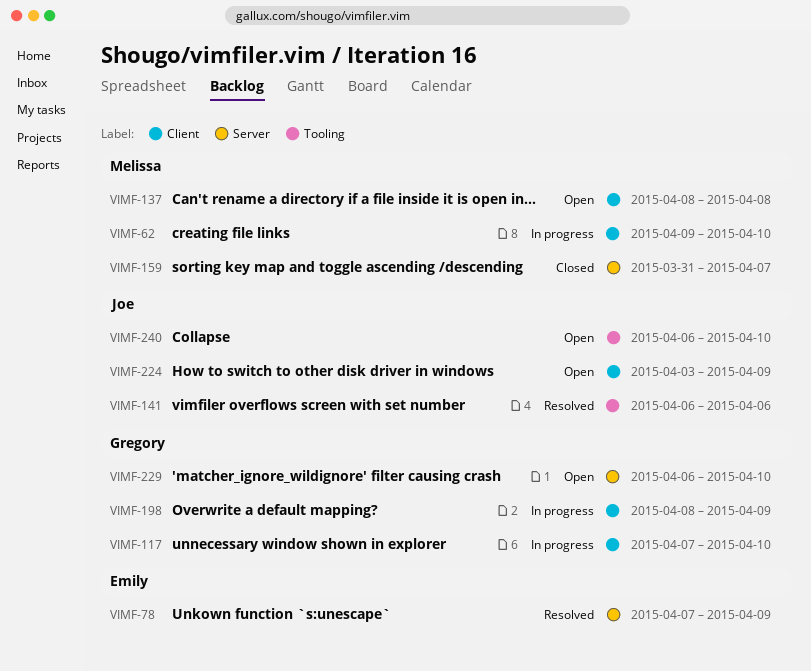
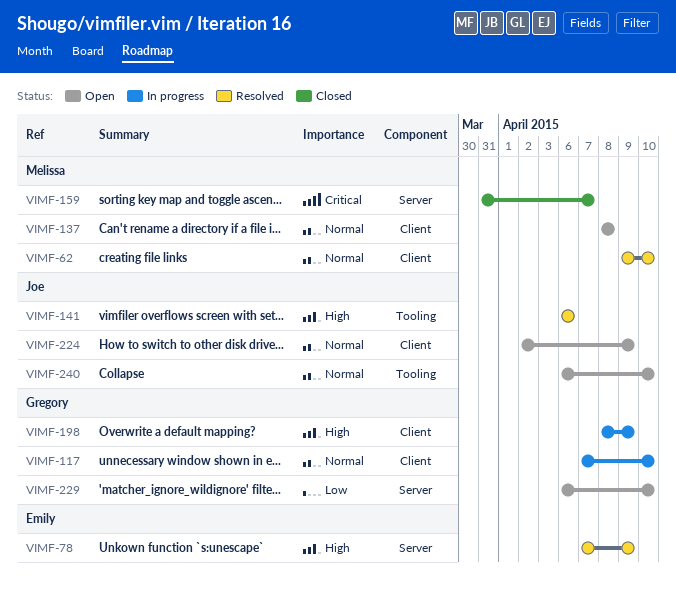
VIMF-62, status: In progress -> Resolved
VIMF-224, start: Apr 3 -> Apr 2

